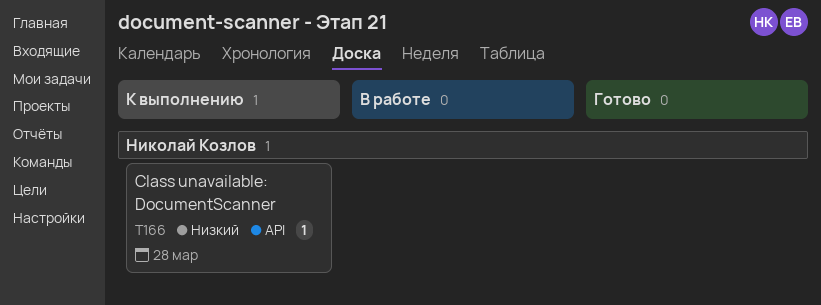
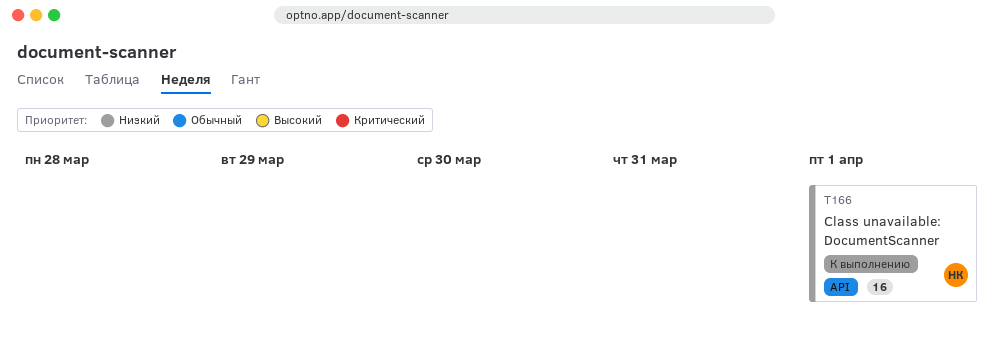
T166, estimate: 1 -> 16
T166, due: Mar 28 -> Apr 1

